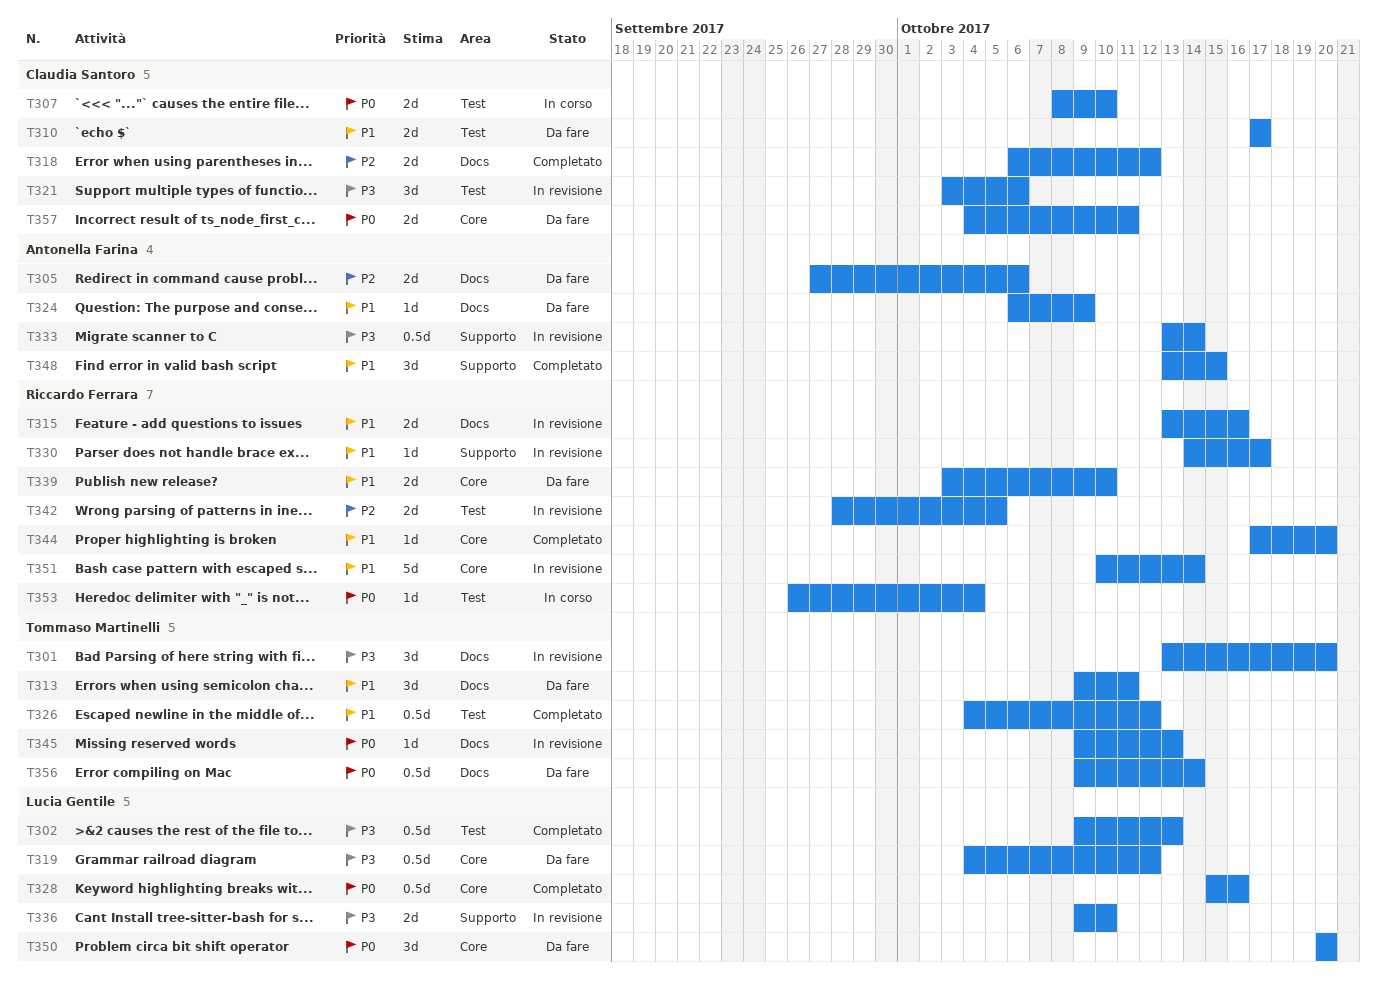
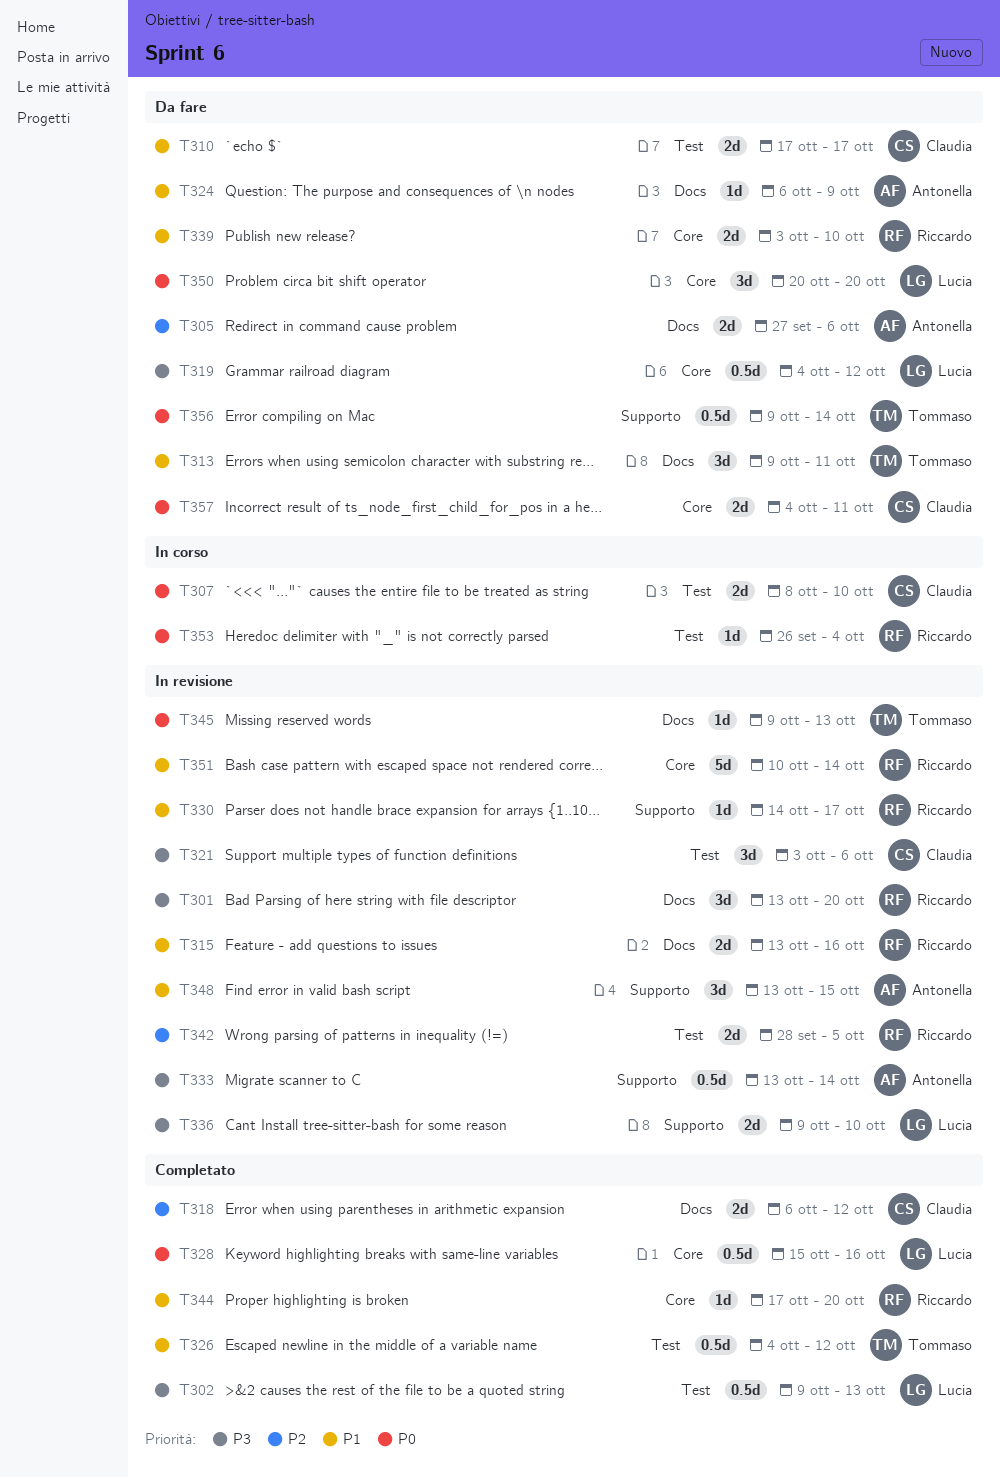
T301, owner: Tommaso Martinelli -> Riccardo Ferrara
T348, status: Completato -> In revisione
T356, label: Docs -> Supporto

